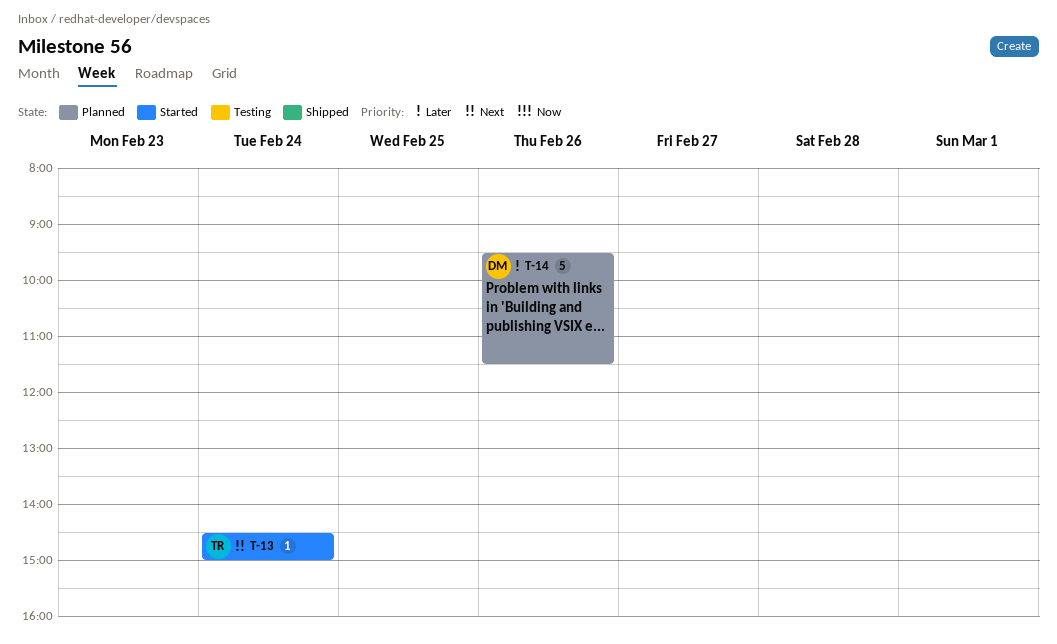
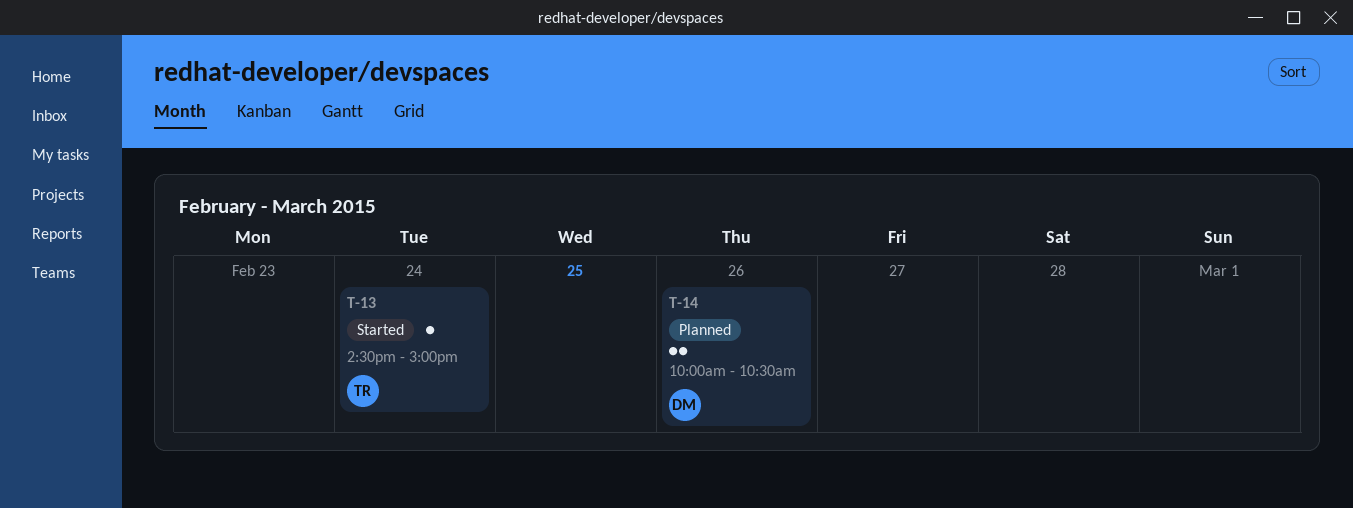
T-14, estimate: 5 -> 2
T-14, begins: 09:30 -> 10:00
T-14, ends: 11:30 -> 10:30

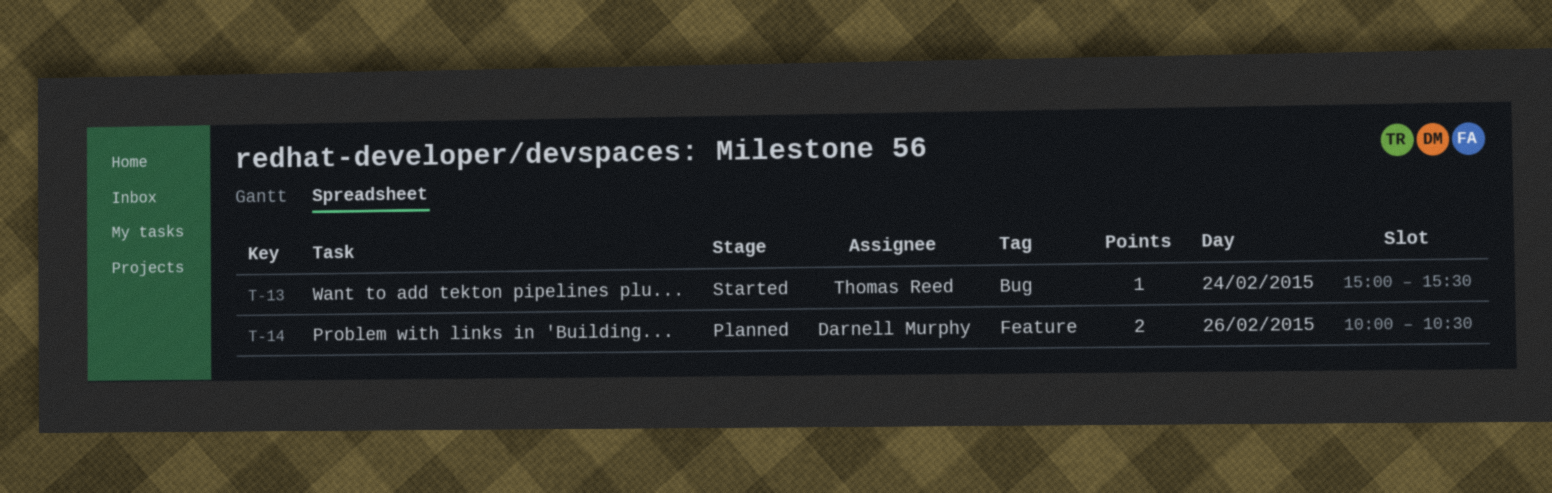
T-13, begins: 14:30 -> 15:00
T-13, ends: 15:00 -> 15:30

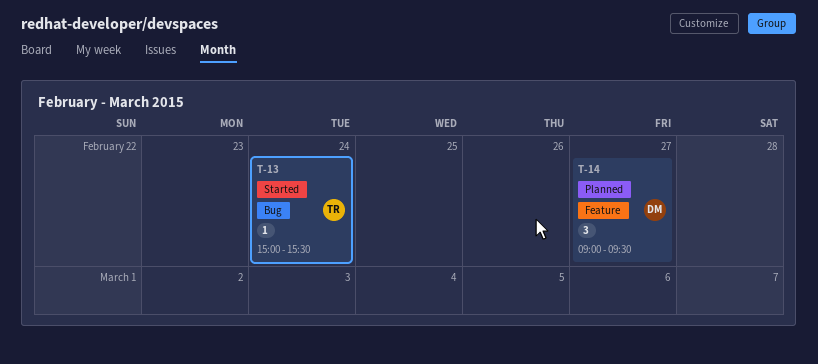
T-14, estimate: 2 -> 3
T-14, day: Feb 26 -> Feb 27
T-14, begins: 10:00 -> 09:00
T-14, ends: 10:30 -> 09:30

